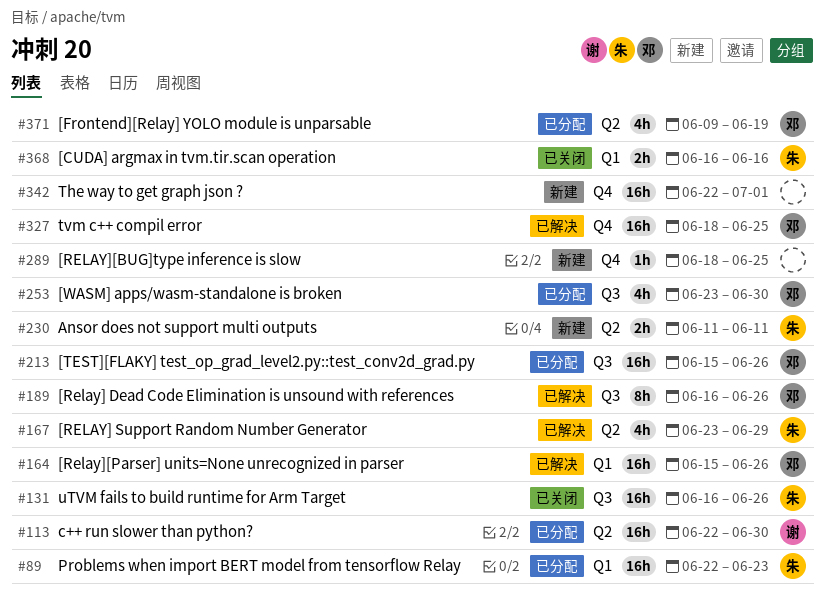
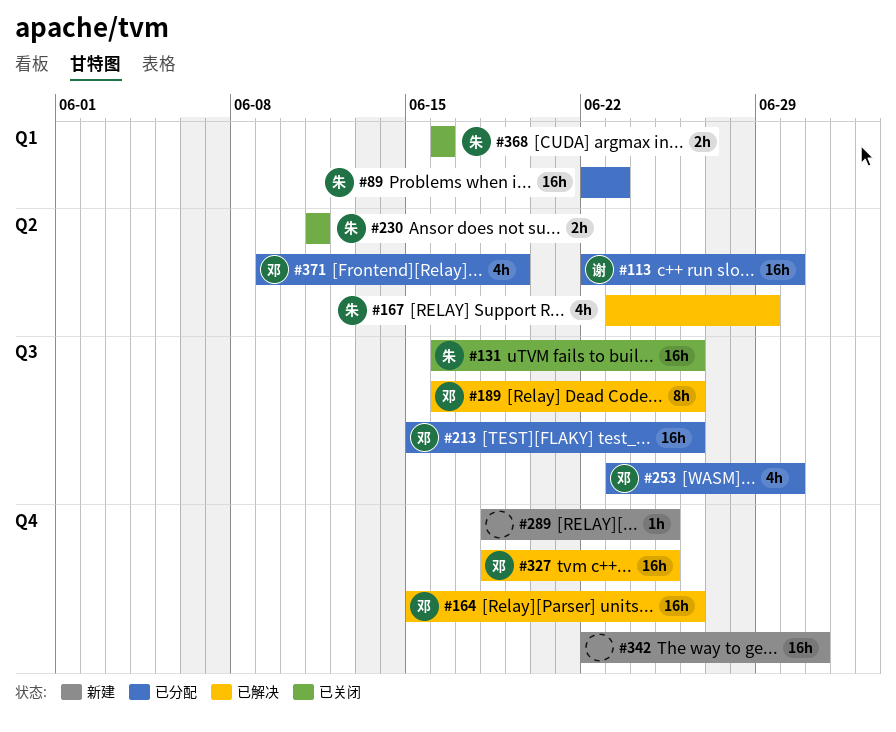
#164, label: Q1 -> Q4
#230, status: 新建 -> 已关闭

